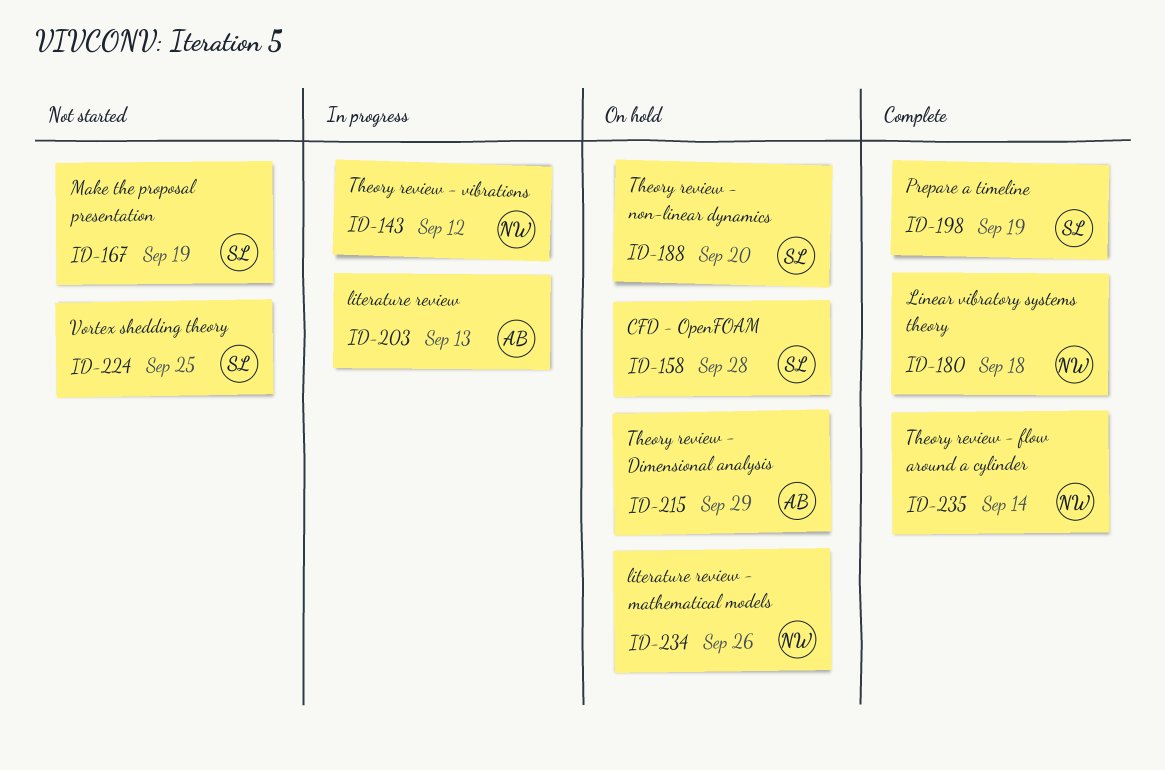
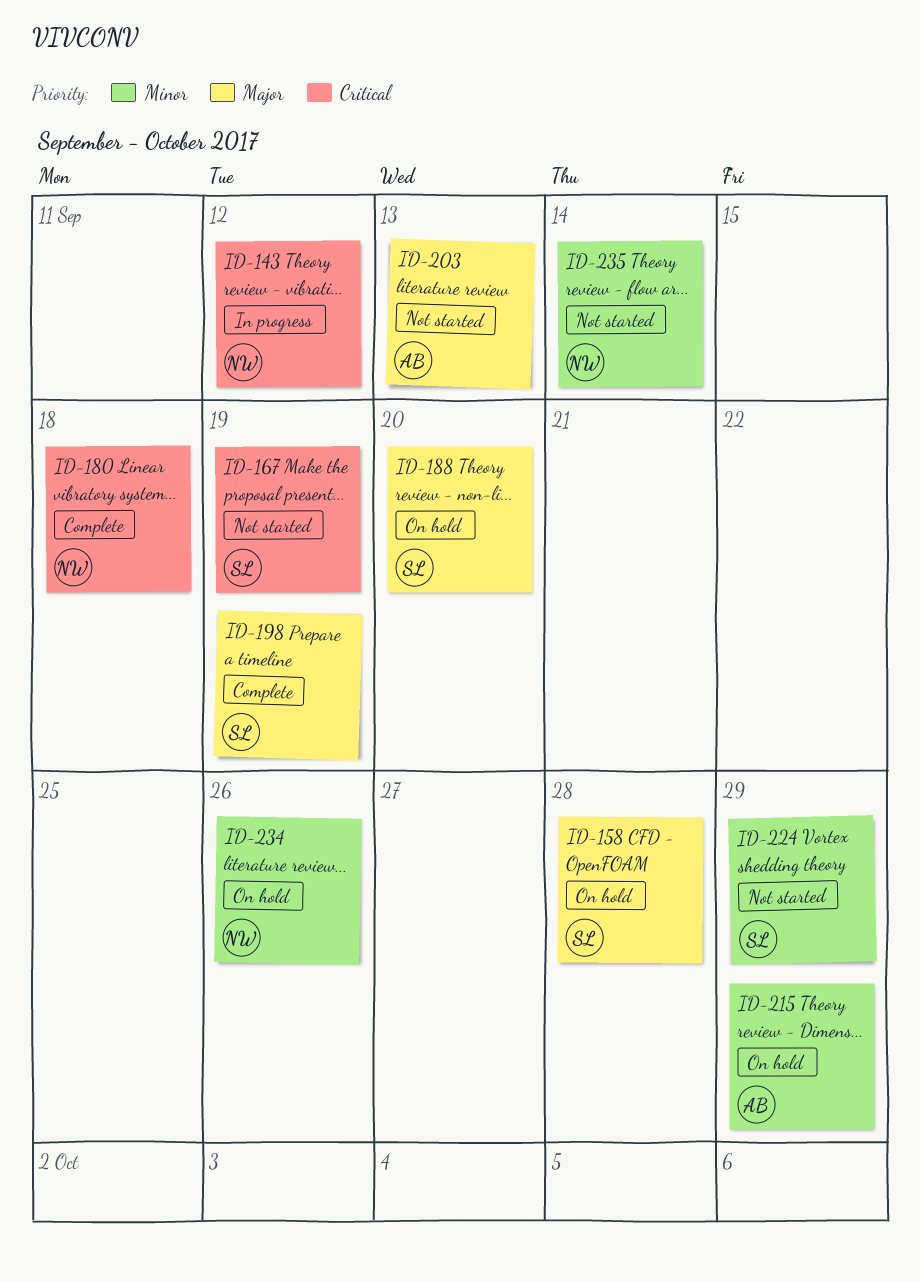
ID-203, status: In progress -> Not started
ID-224, due: Sep 25 -> Sep 29
ID-235, status: Complete -> Not started

